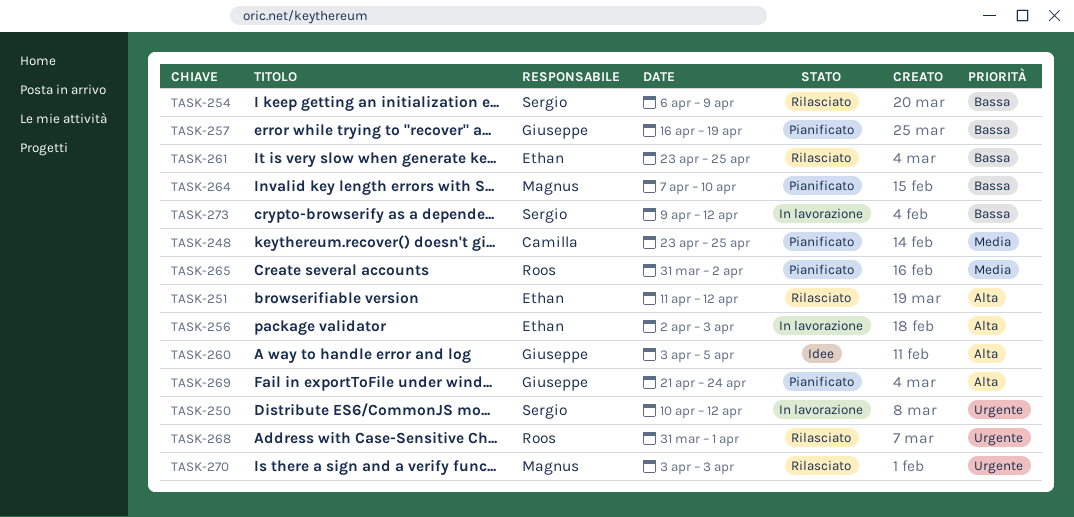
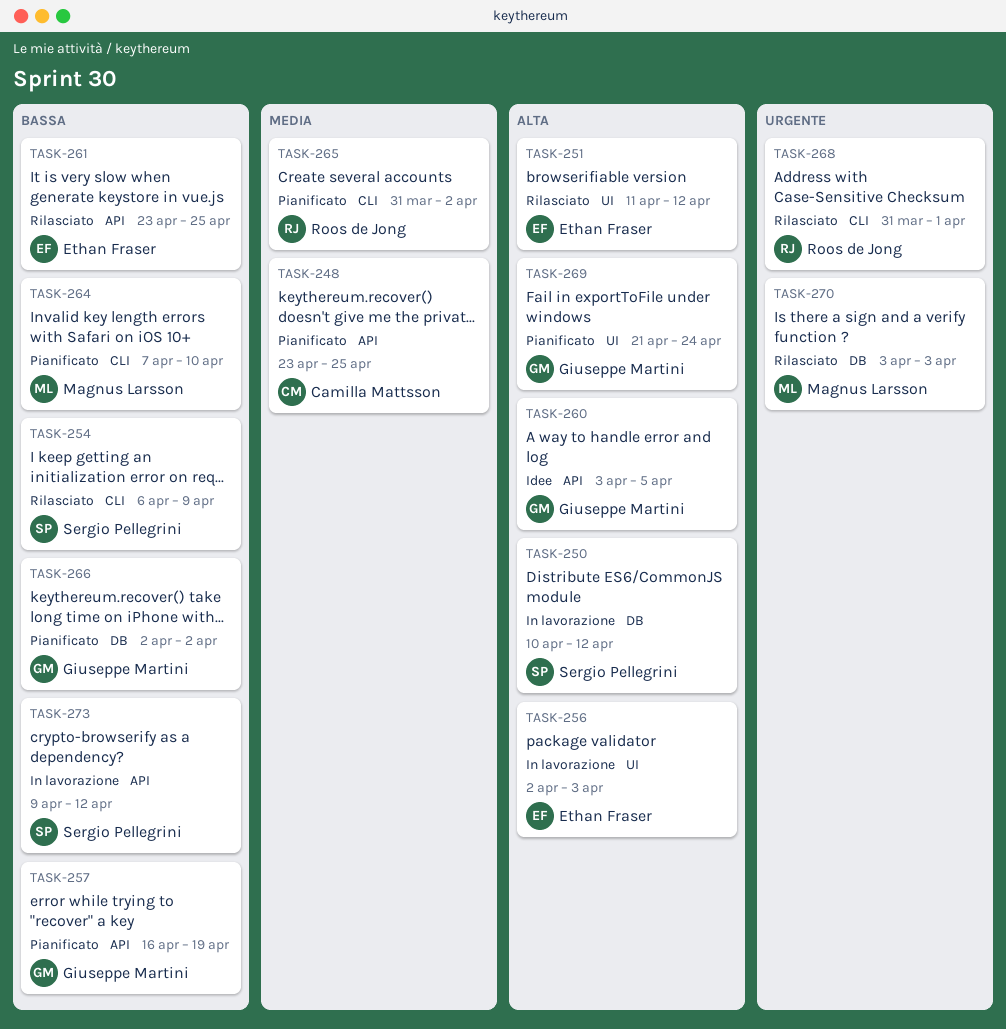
TASK-250, priority: Urgente -> Alta
TASK-266: none -> present

